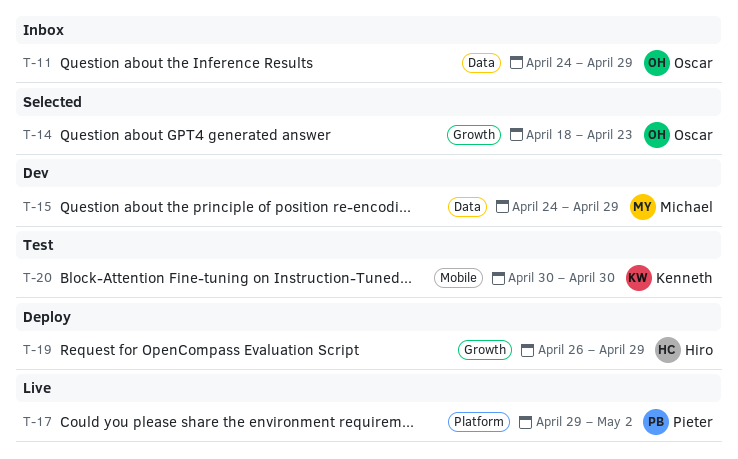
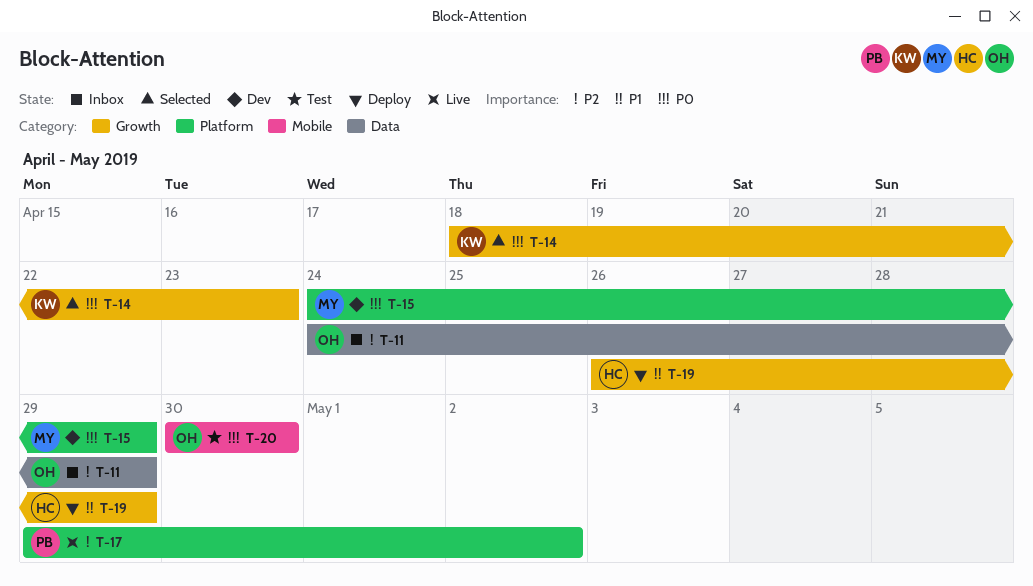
T-14, owner: Oscar -> Kenneth
T-15, label: Data -> Platform
T-20, owner: Kenneth -> Oscar

